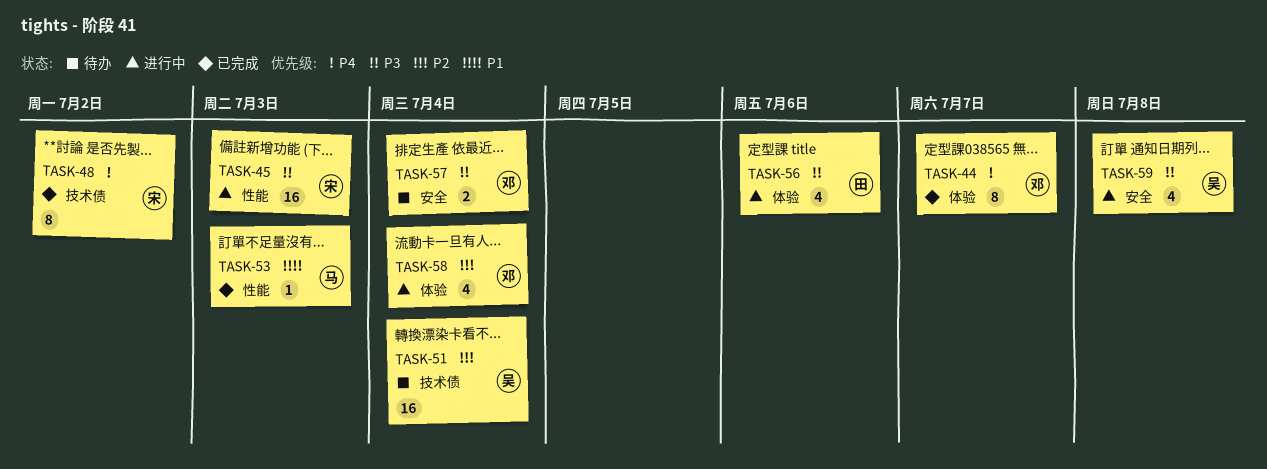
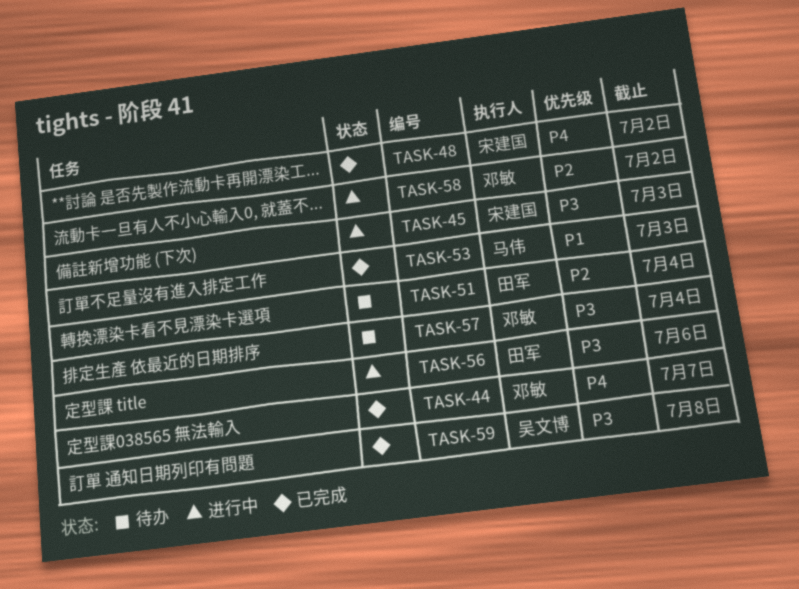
TASK-51, owner: 吴文博 -> 田军
TASK-58, due: Jul 4 -> Jul 2
TASK-59, status: 进行中 -> 已完成

